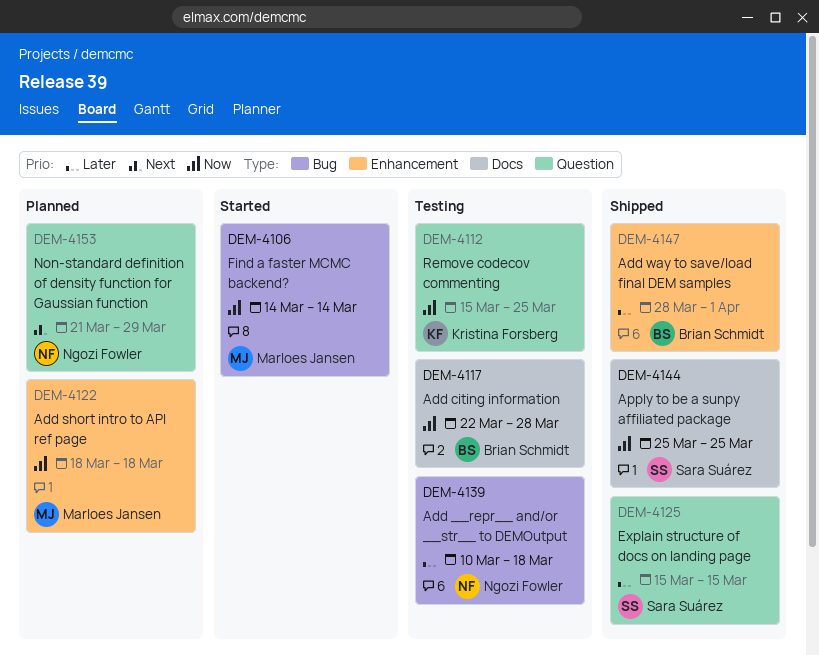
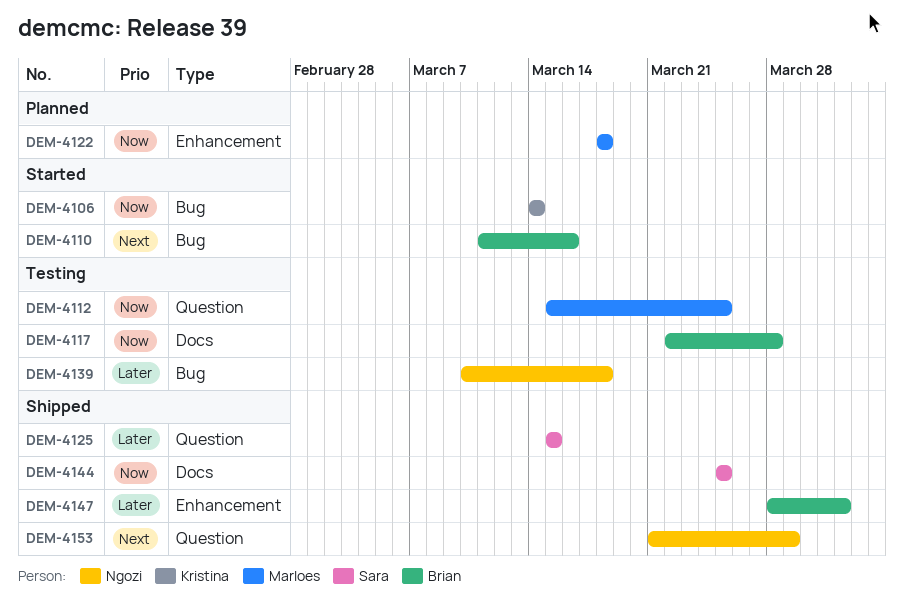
DEM-4106, owner: Marloes Jansen -> Kristina Forsberg
DEM-4110: none -> present
DEM-4112, owner: Kristina Forsberg -> Marloes Jansen
DEM-4153, status: Planned -> Shipped

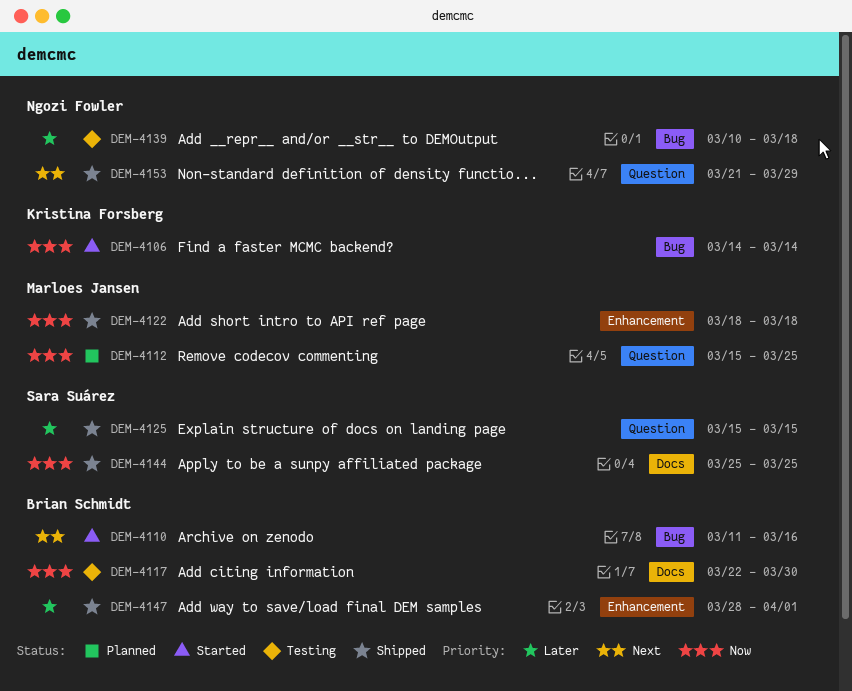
DEM-4112, status: Testing -> Planned
DEM-4117, due: Mar 28 -> Mar 30
DEM-4122, status: Planned -> Shipped

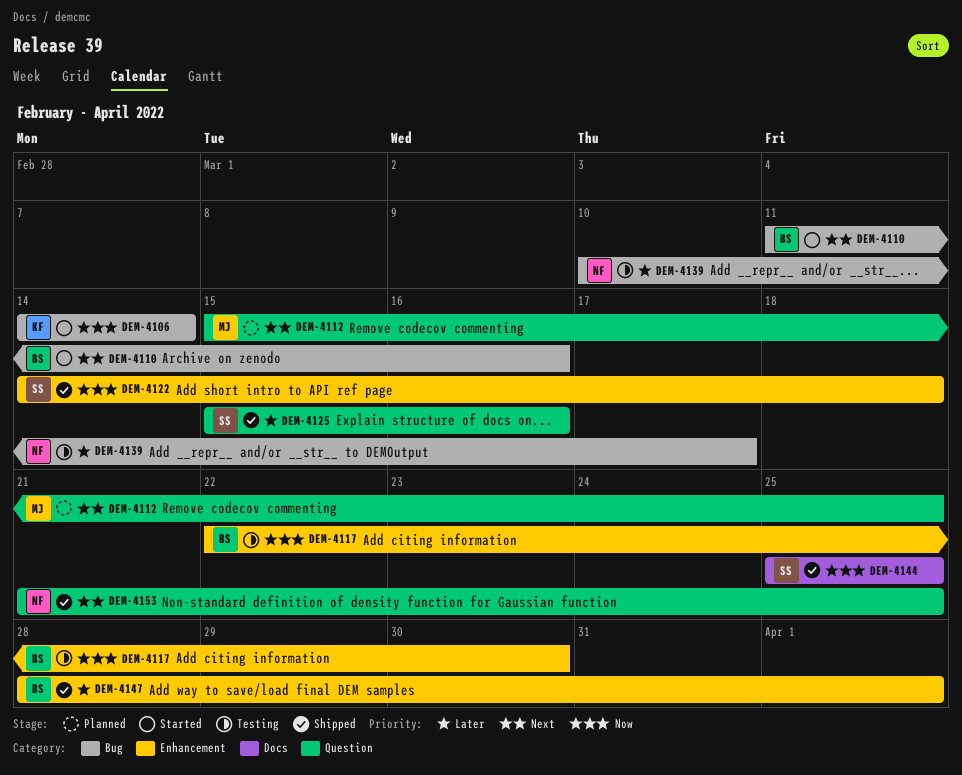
DEM-4112, priority: Now -> Next
DEM-4117, label: Docs -> Enhancement
DEM-4122, owner: Marloes Jansen -> Sara Suárez
DEM-4122, start: Mar 18 -> Mar 14
DEM-4125, due: Mar 15 -> Mar 16
DEM-4139, due: Mar 18 -> Mar 17
DEM-4153, due: Mar 29 -> Mar 25

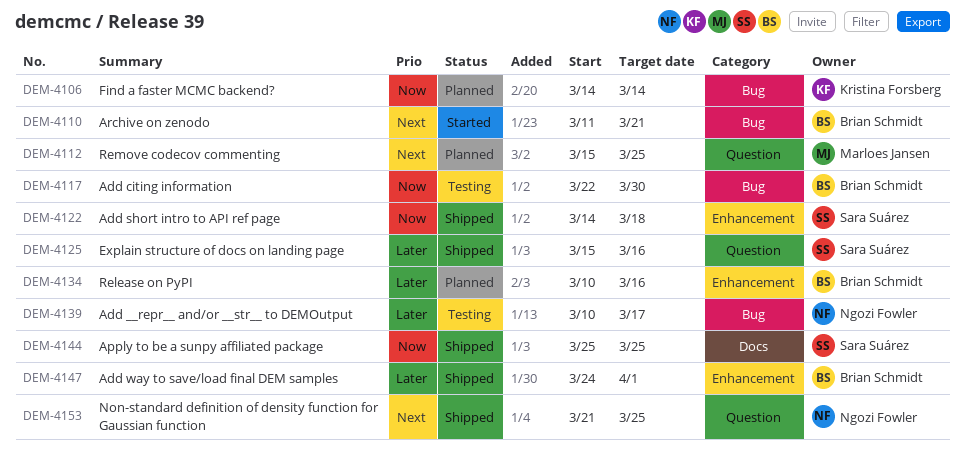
DEM-4106, status: Started -> Planned
DEM-4110, due: Mar 16 -> Mar 21
DEM-4117, label: Enhancement -> Bug
DEM-4134: none -> present
DEM-4147, start: Mar 28 -> Mar 24

